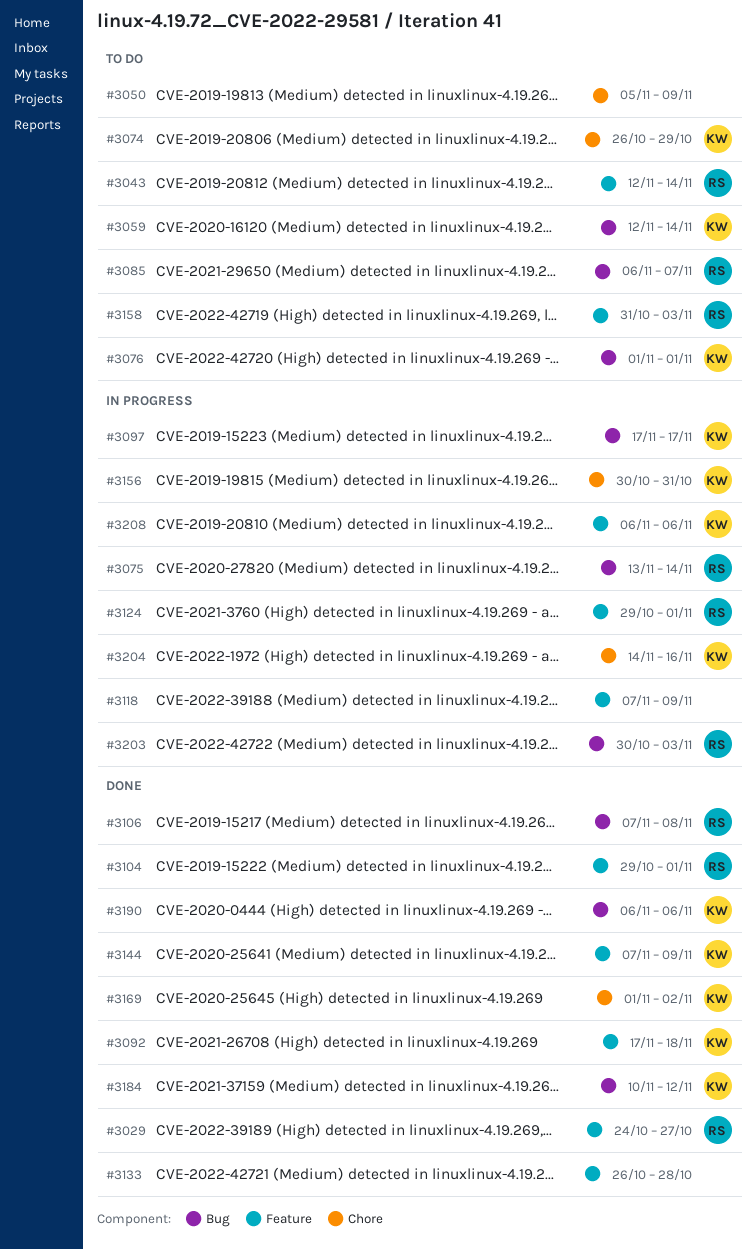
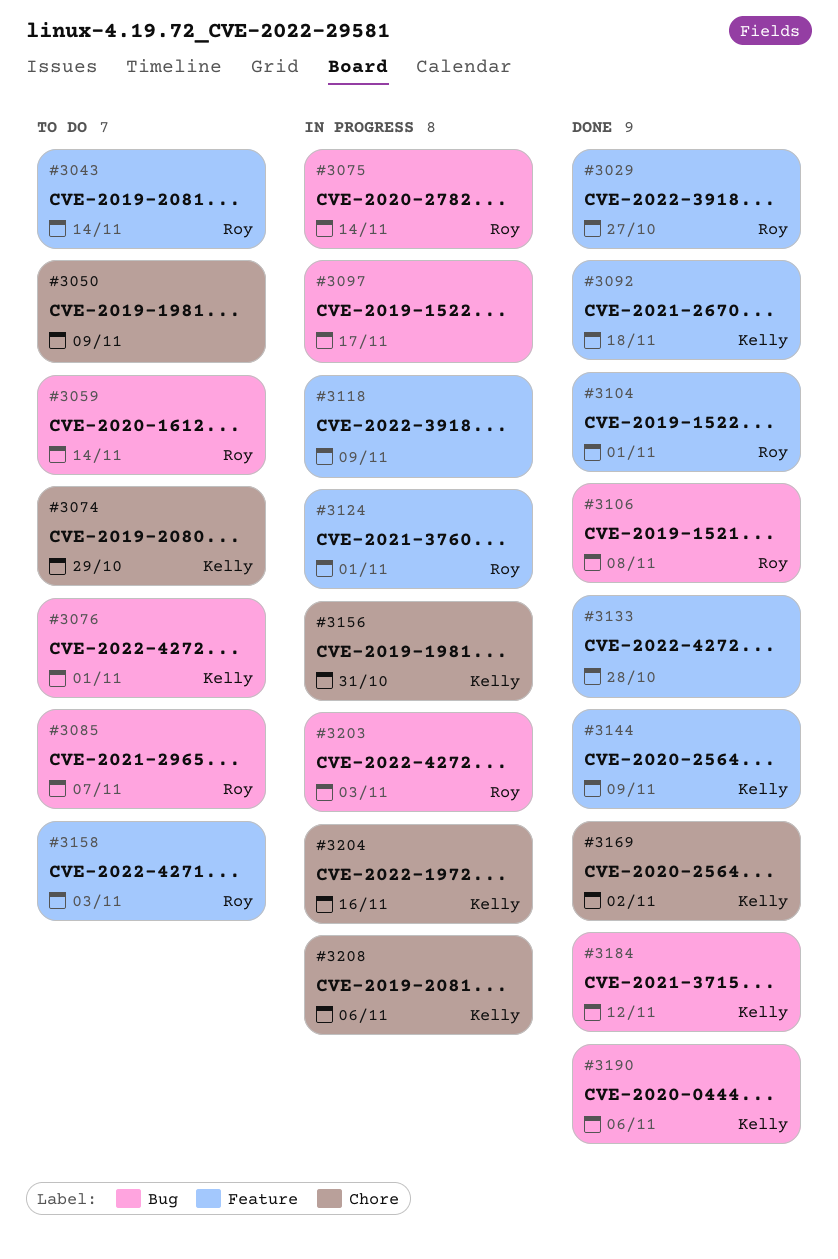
#3059, owner: Kelly -> Roy
#3097, owner: Kelly -> none
#3208, label: Feature -> Chore

